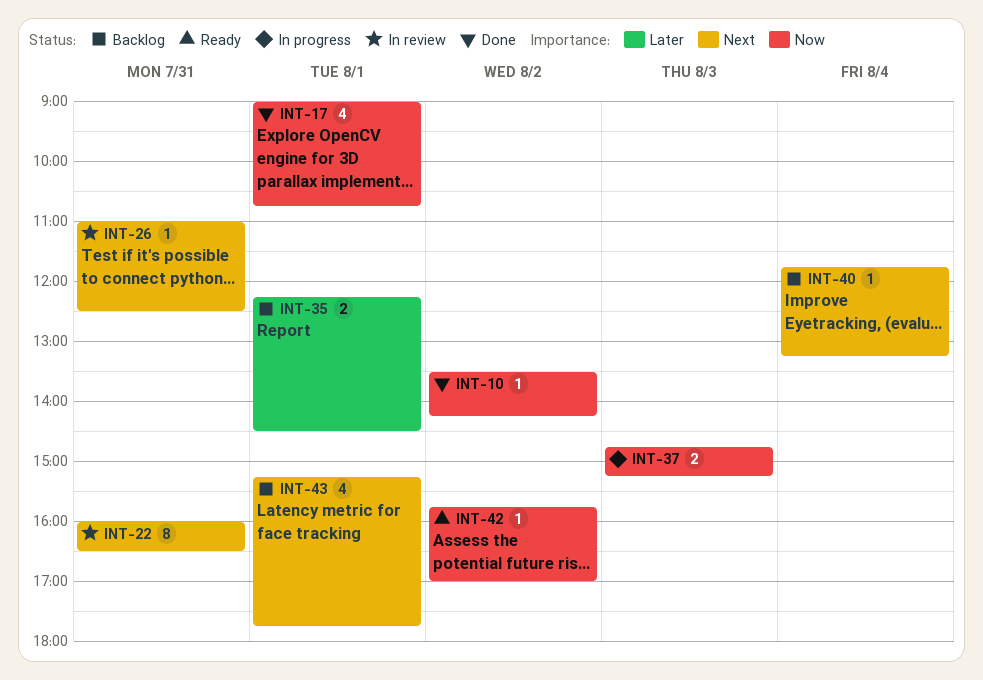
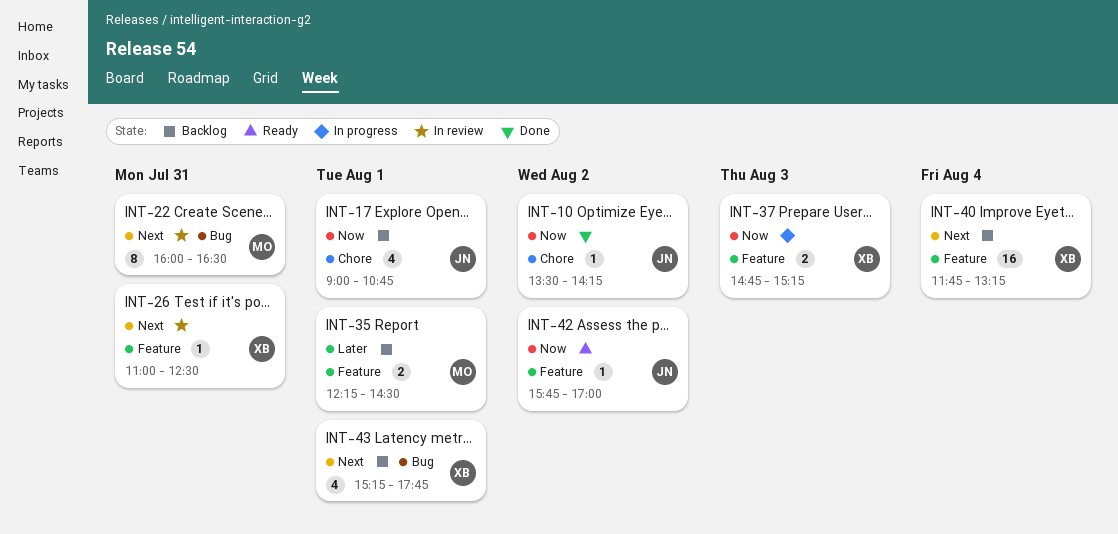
INT-17, status: Done -> Backlog
INT-40, estimate: 1 -> 16

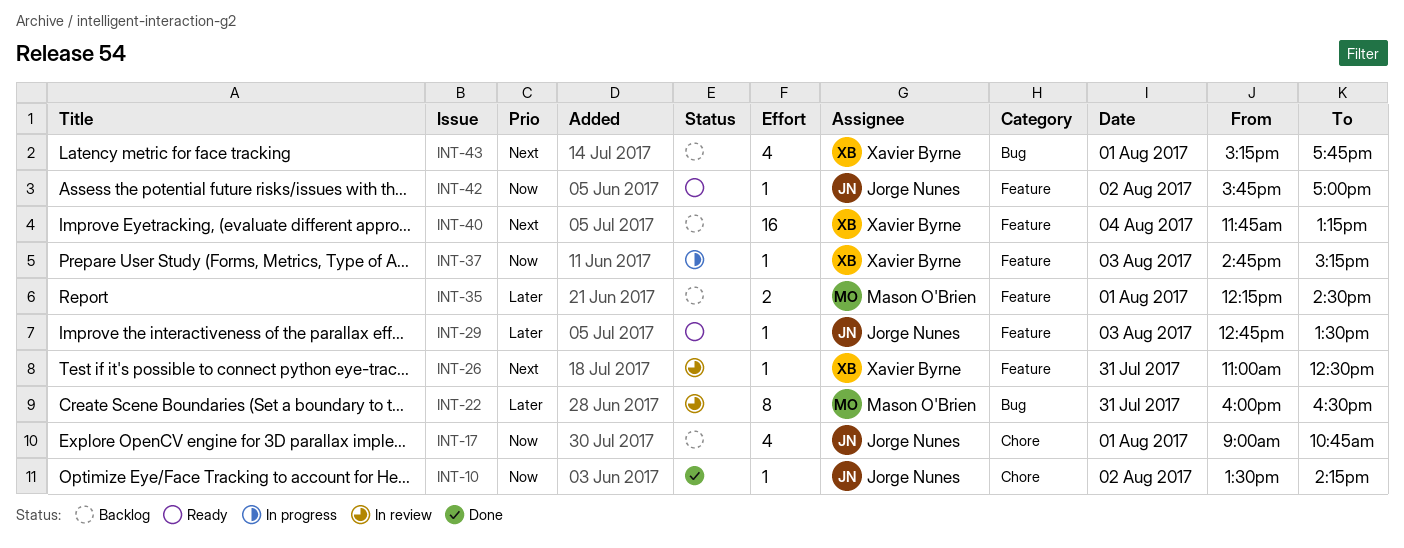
INT-22, priority: Next -> Later
INT-29: none -> present
INT-37, estimate: 2 -> 1

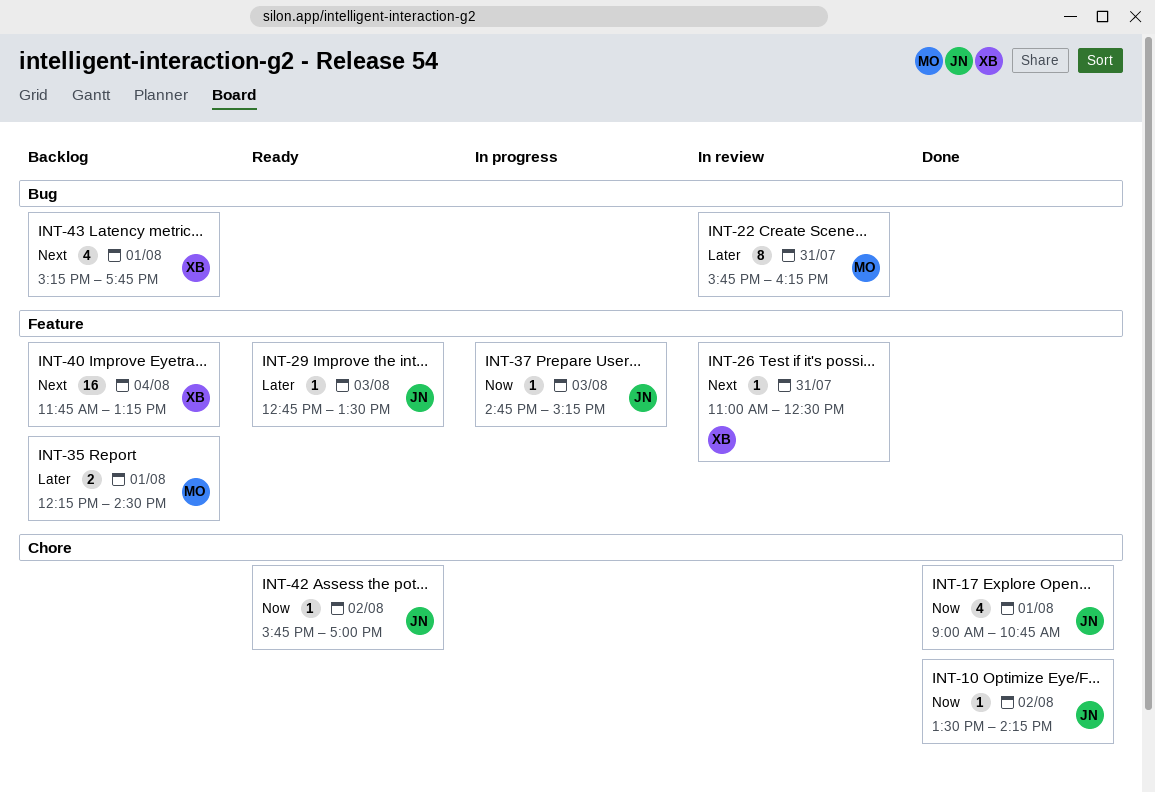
INT-17, status: Backlog -> Done
INT-22, begins: 16:00 -> 15:45
INT-22, ends: 16:30 -> 16:15
INT-37, owner: Xavier Byrne -> Jorge Nunes
INT-42, label: Feature -> Chore

